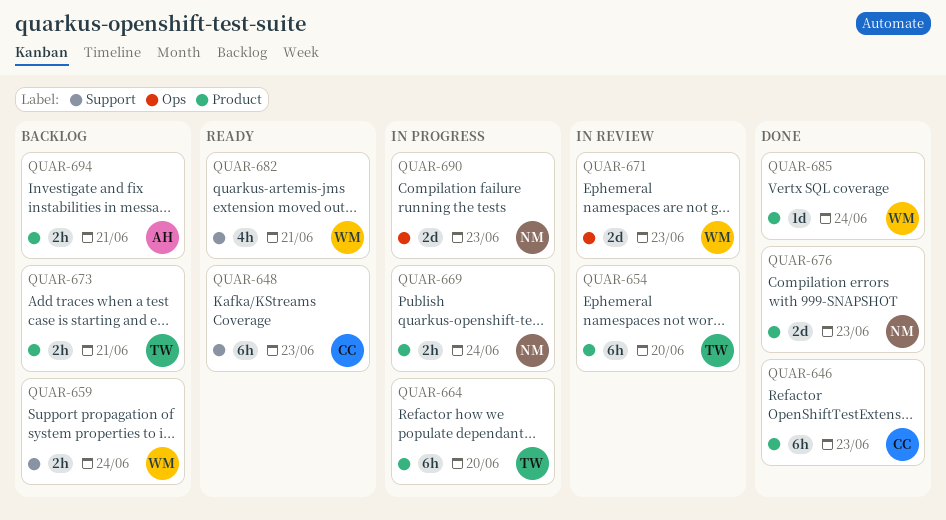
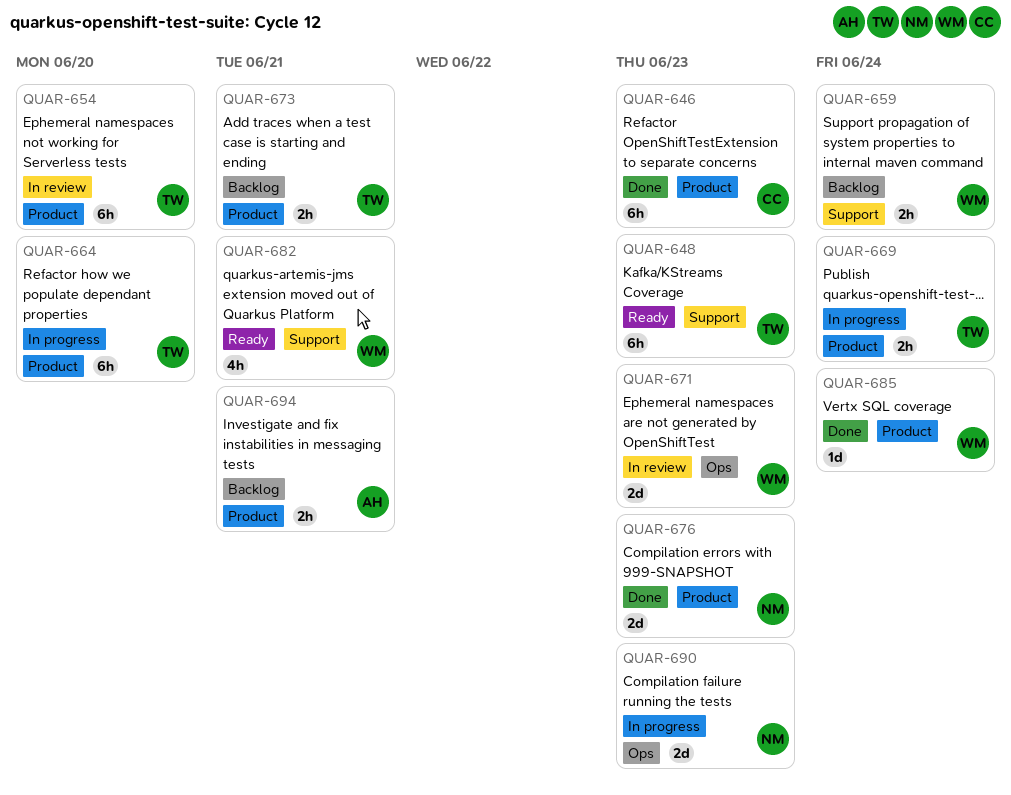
QUAR-648, owner: CC -> TW
QUAR-669, owner: NM -> TW

